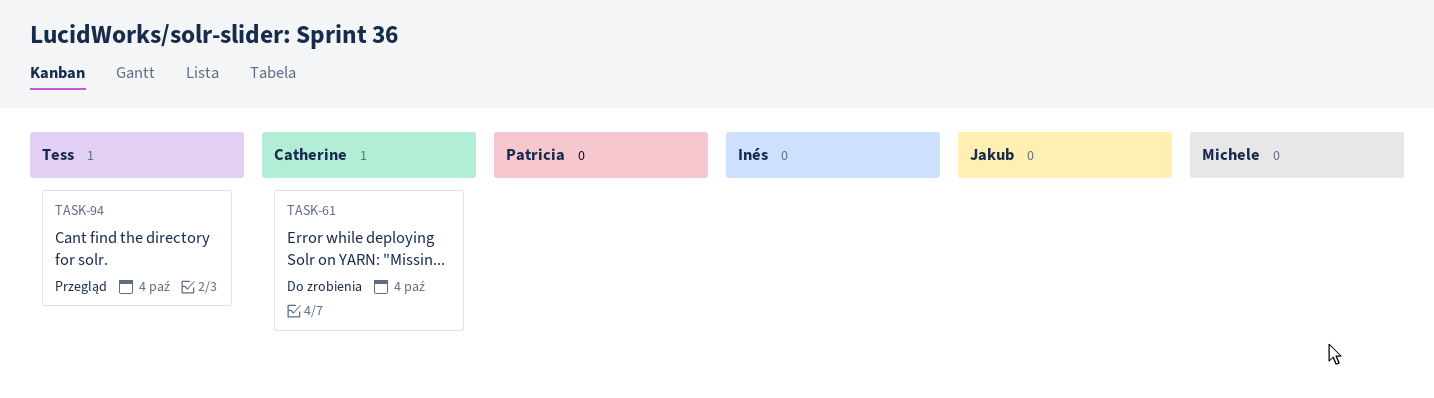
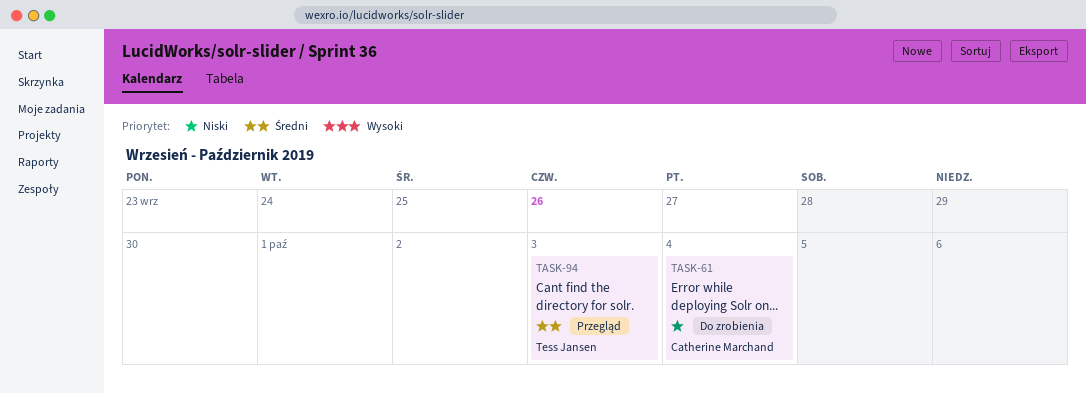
TASK-94, due: Oct 4 -> Oct 3

